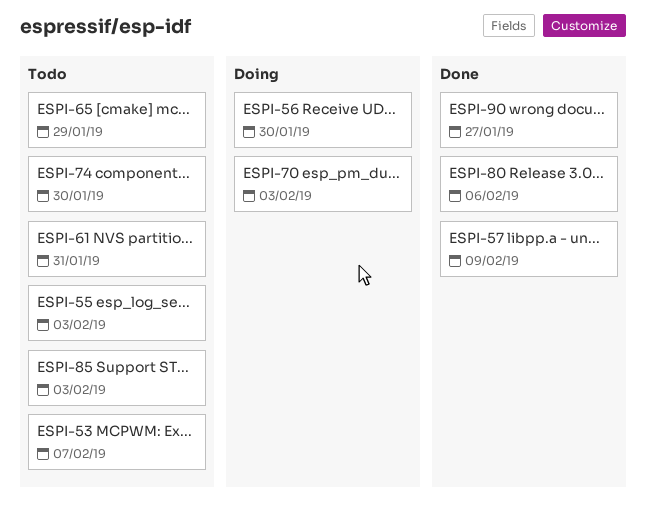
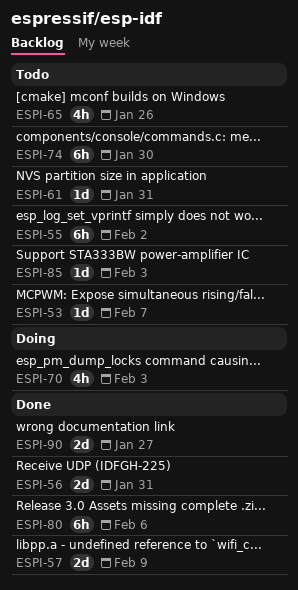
ESPI-55, due: Feb 3 -> Feb 2
ESPI-56, status: Doing -> Done
ESPI-56, due: Jan 30 -> Jan 31
ESPI-65, due: Jan 29 -> Jan 26

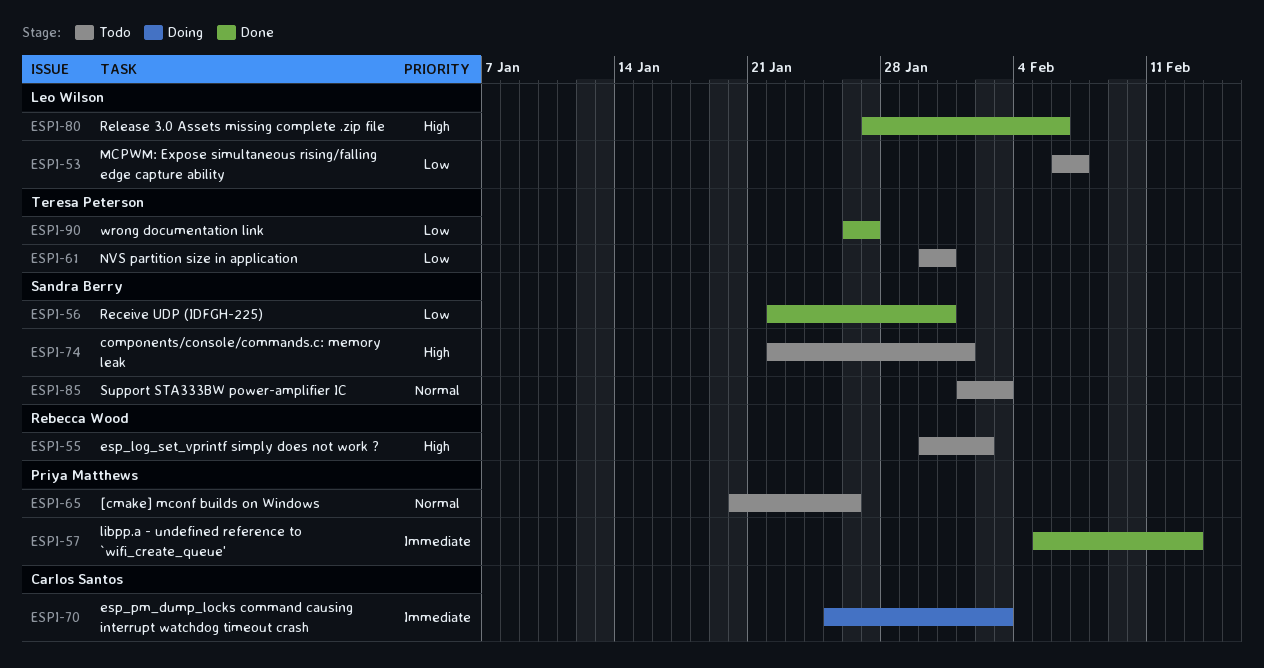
ESPI-57, due: Feb 9 -> Feb 13
ESPI-74, due: Jan 30 -> Feb 1

